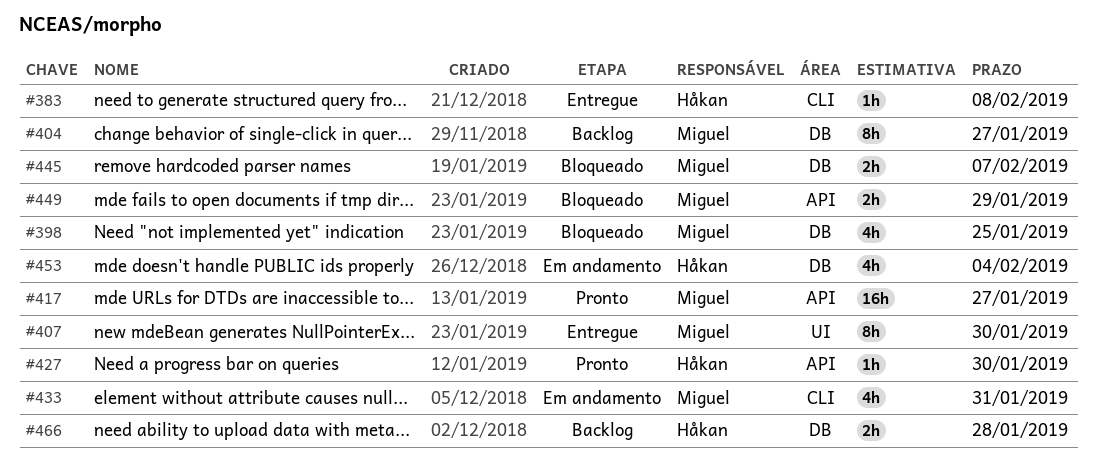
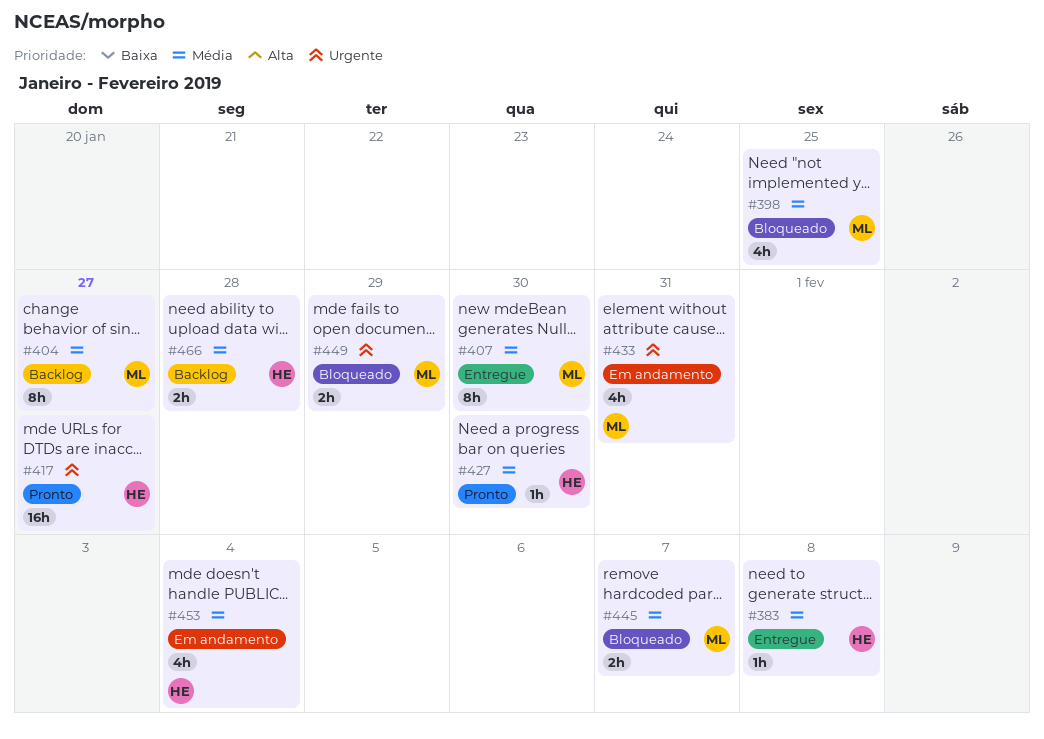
#417, owner: Miguel -> Håkan

